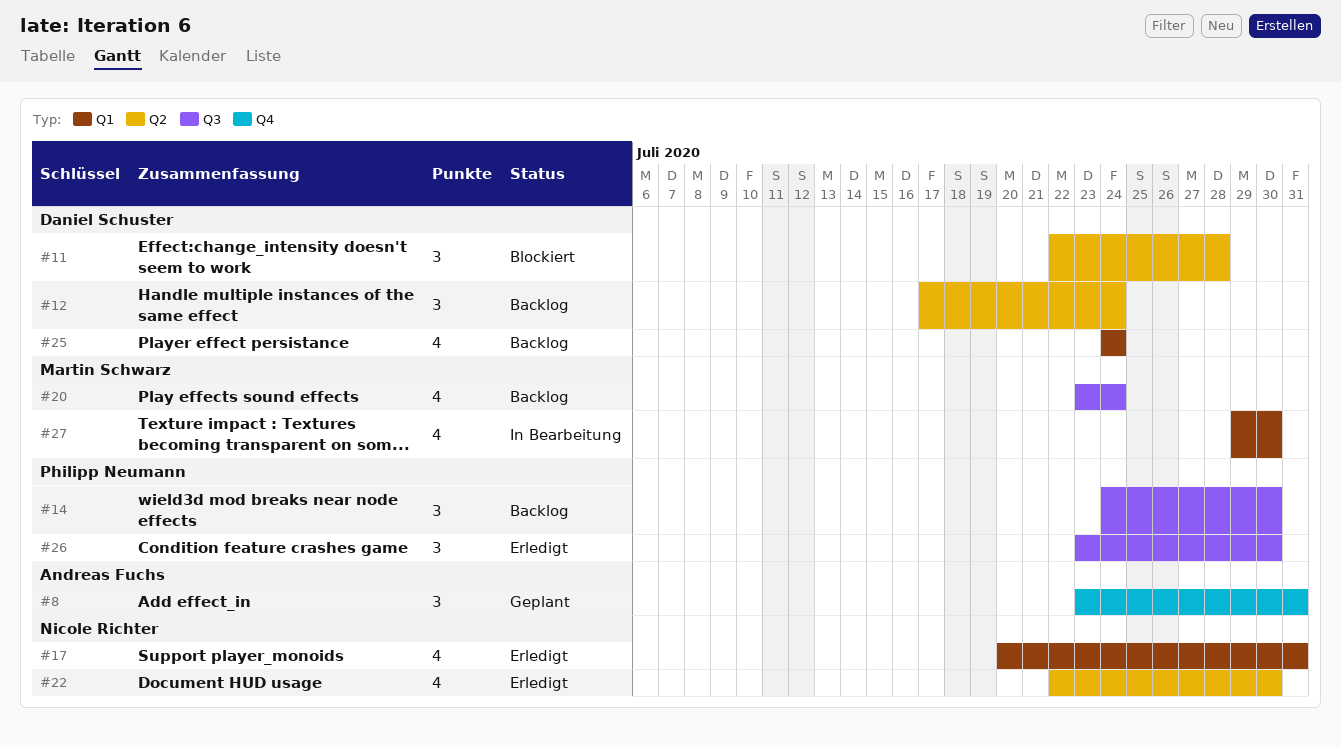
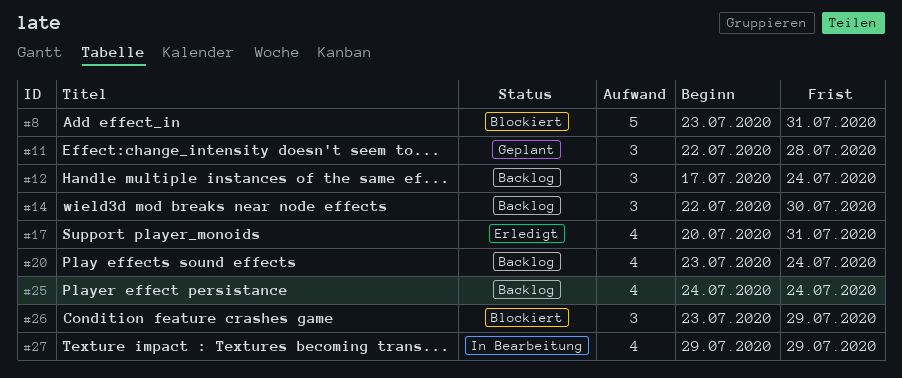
#8, status: Geplant -> Blockiert
#8, estimate: 3 -> 5
#11, status: Blockiert -> Geplant
#14, start: Jul 24 -> Jul 22
#22: present -> none
#26, status: Erledigt -> Blockiert
#26, due: Jul 30 -> Jul 29
#27, due: Jul 30 -> Jul 29

